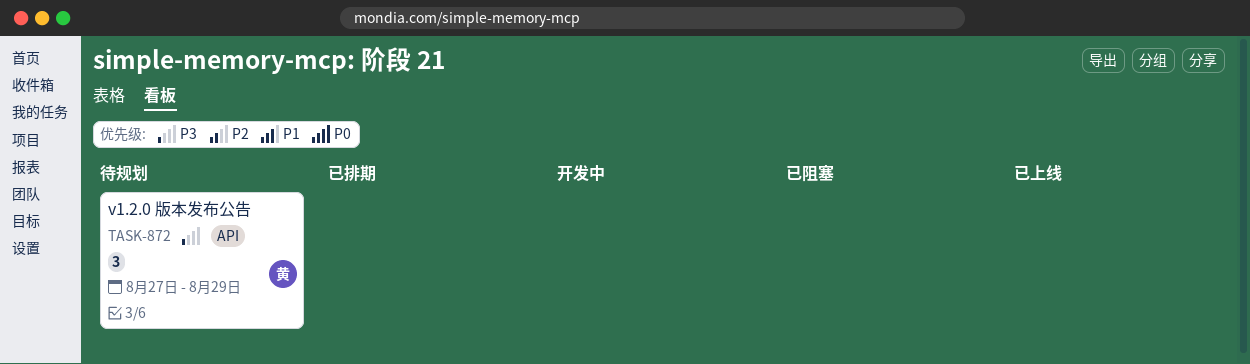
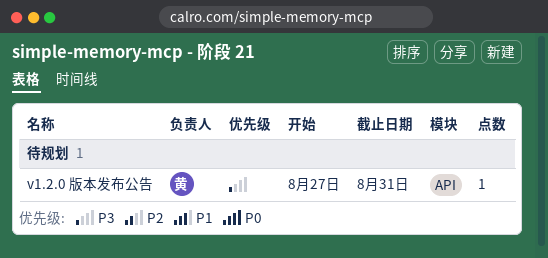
v1.2.0 版本发布公告, estimate: 3 -> 1
v1.2.0 版本发布公告, due: Aug 29 -> Aug 31

